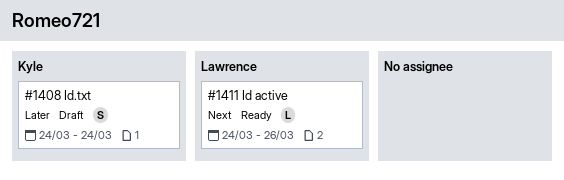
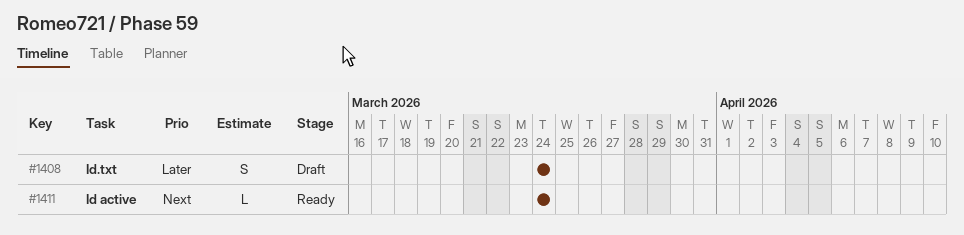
#1411, due: Mar 26 -> Mar 24

